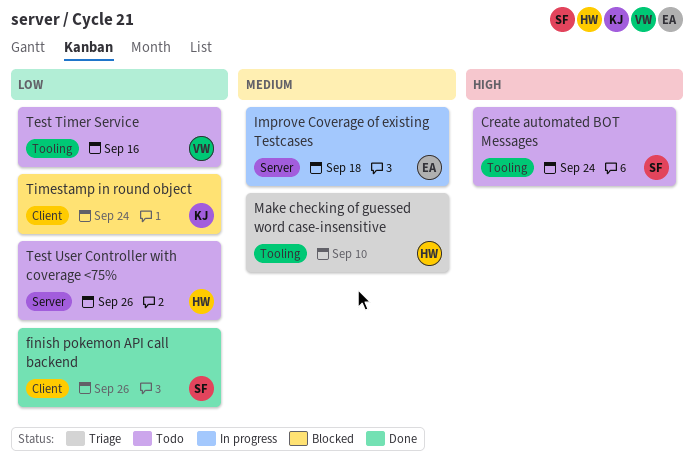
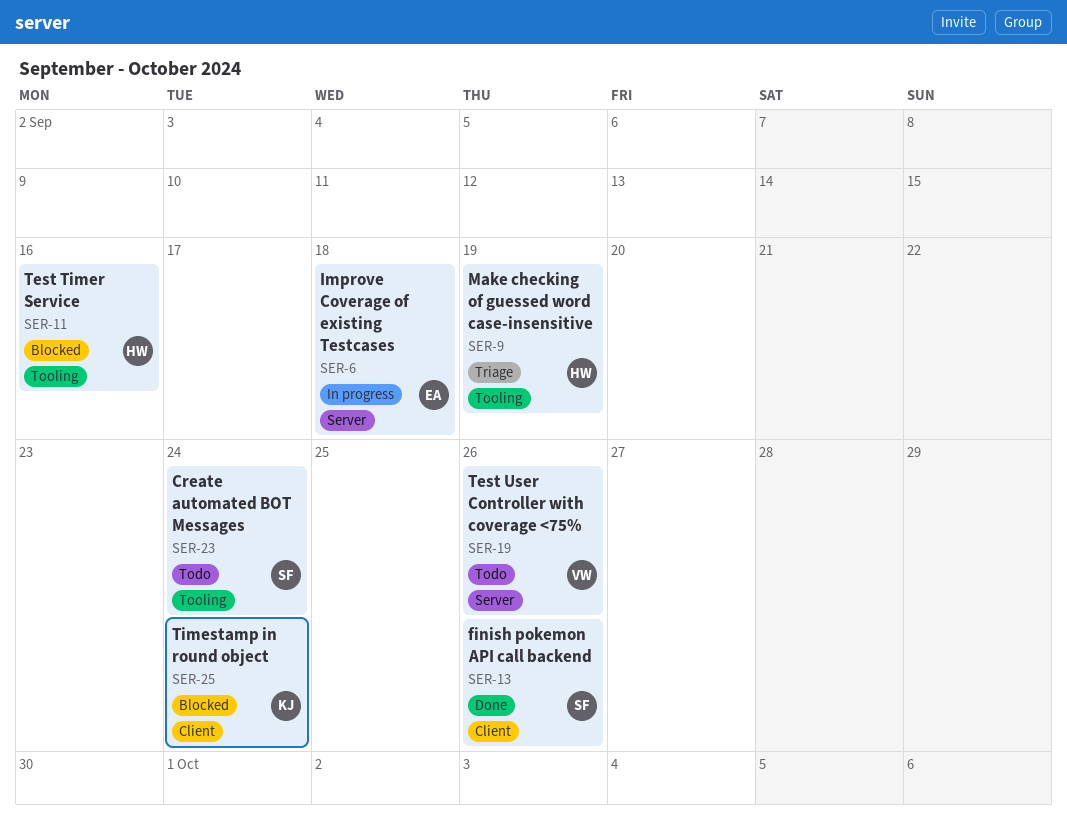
Make checking of guessed word case-insensitive, due: Sep 10 -> Sep 19
Test Timer Service, status: Todo -> Blocked
Test Timer Service, owner: VW -> HW
Test User Controller with coverage <75%, owner: HW -> VW

